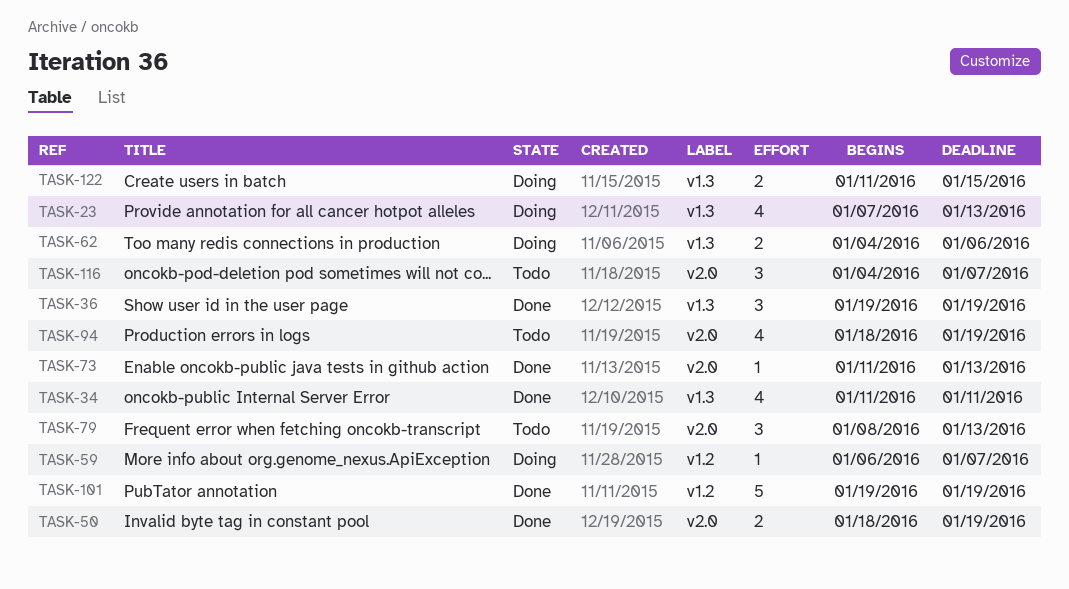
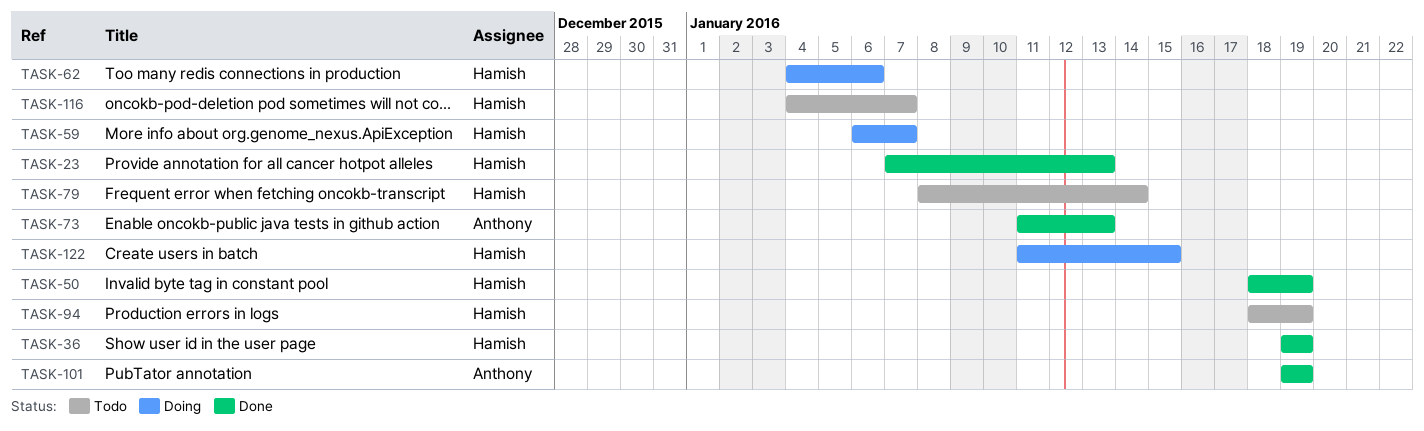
TASK-23, status: Doing -> Done
TASK-34: present -> none
TASK-79, due: Jan 13 -> Jan 14

